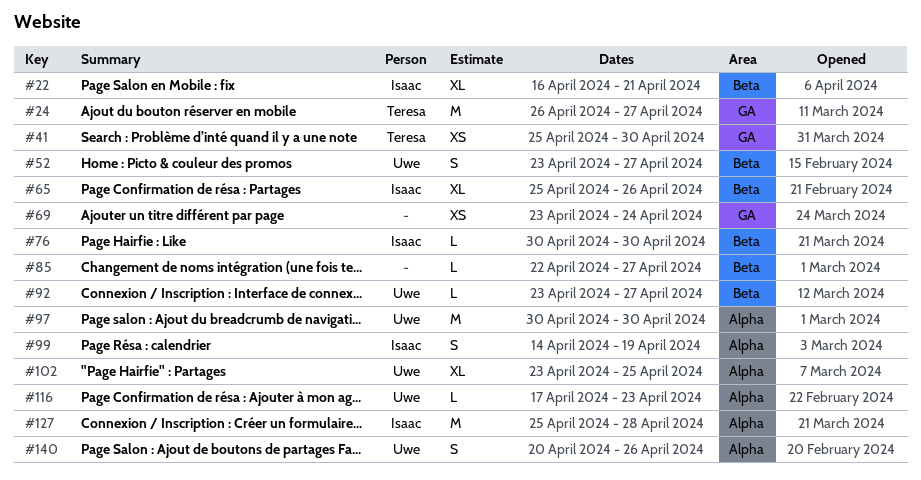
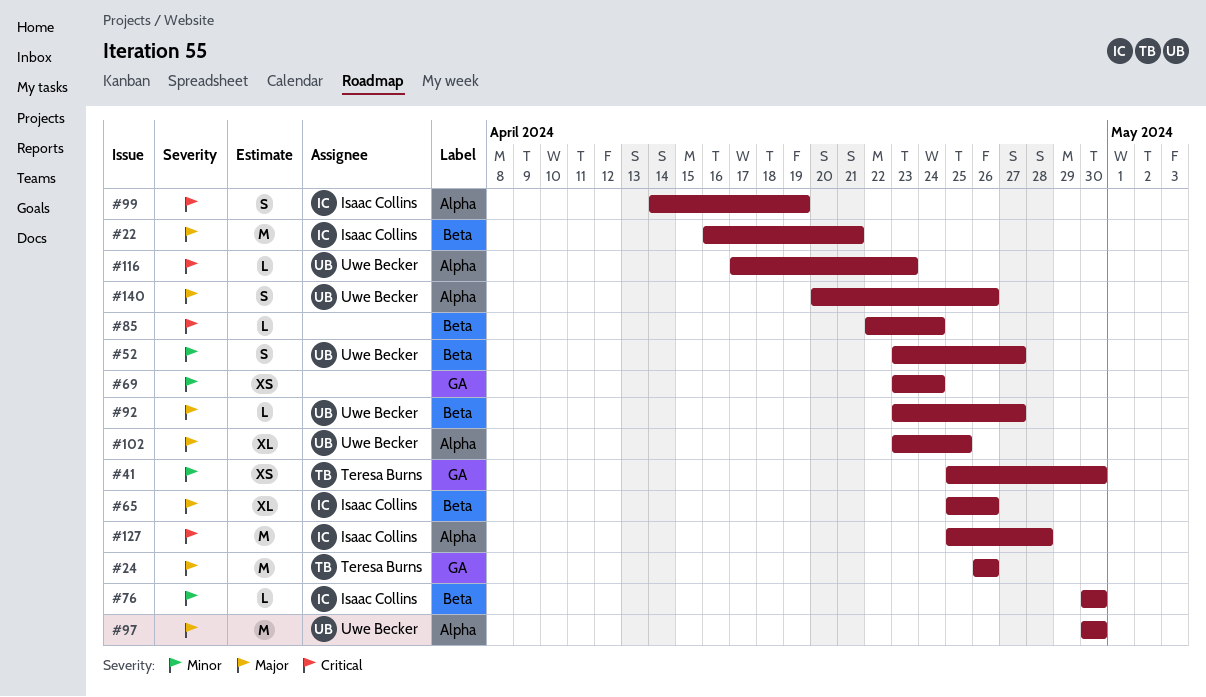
#22, estimate: XL -> M
#24, due: Apr 27 -> Apr 26
#85, due: Apr 27 -> Apr 24

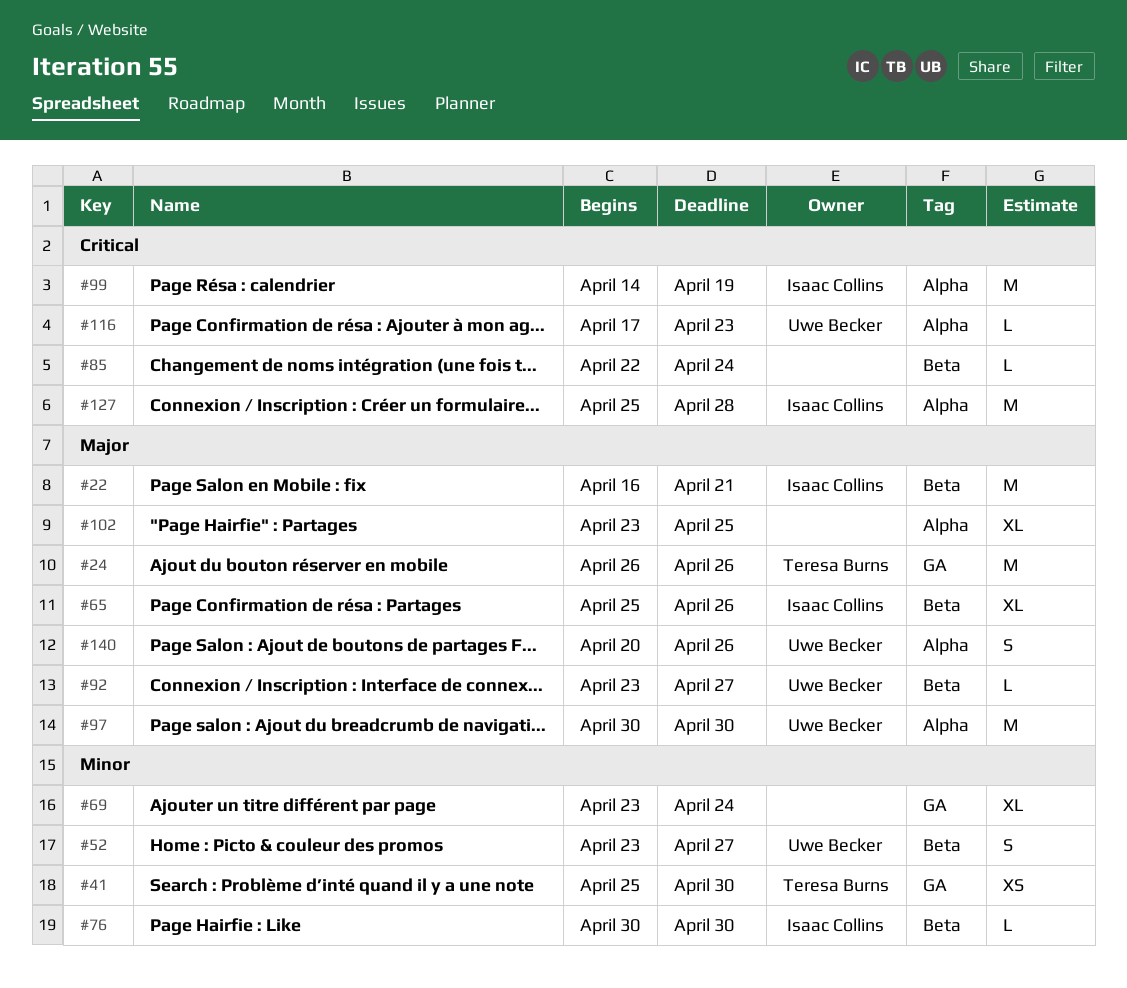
#69, estimate: XS -> XL
#99, estimate: S -> M
#102, owner: Uwe Becker -> none

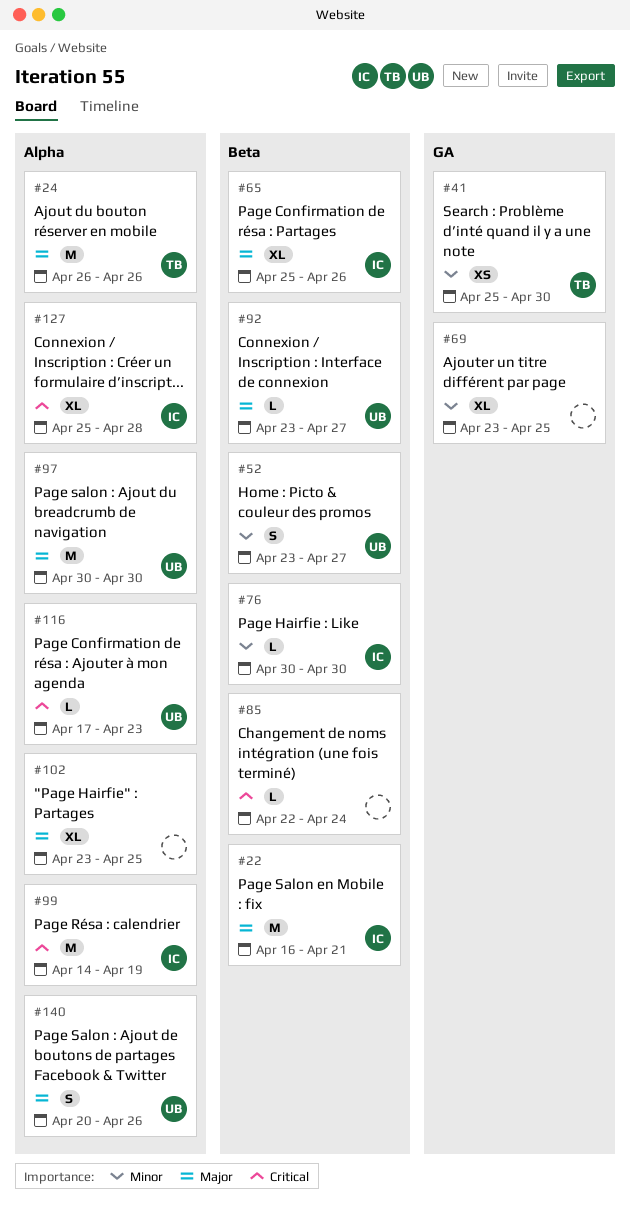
#24, label: GA -> Alpha
#69, due: Apr 24 -> Apr 25
#127, estimate: M -> XL

